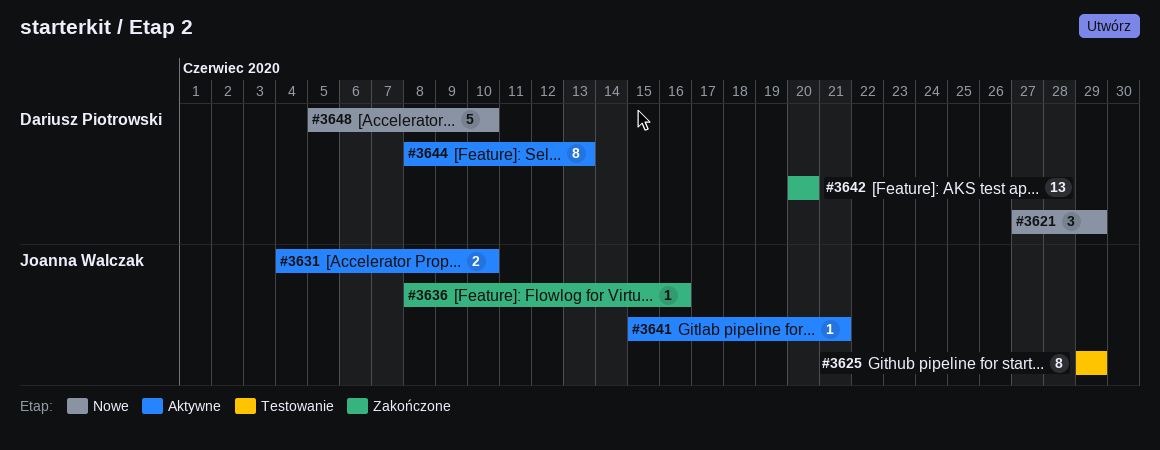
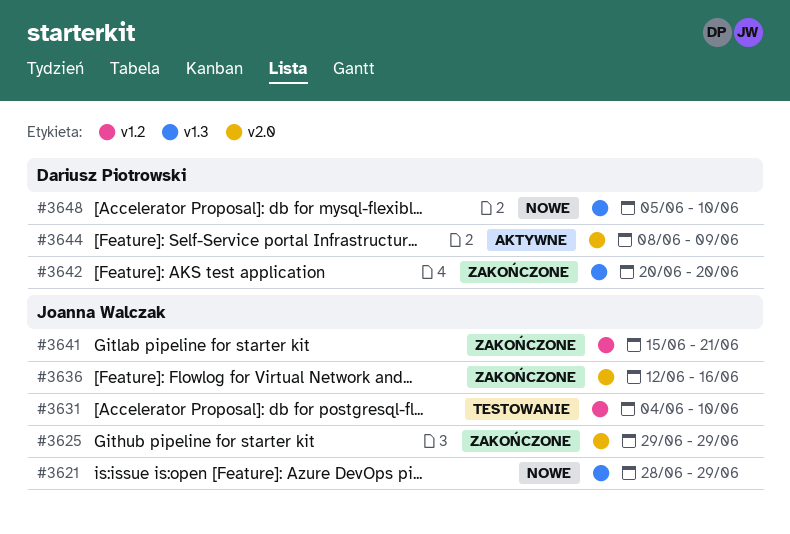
#3621, owner: Dariusz Piotrowski -> Joanna Walczak
#3621, start: Jun 27 -> Jun 28
#3625, status: Testowanie -> Zakończone
#3631, status: Aktywne -> Testowanie
#3636, start: Jun 8 -> Jun 12
#3641, status: Aktywne -> Zakończone
#3644, due: Jun 13 -> Jun 9

